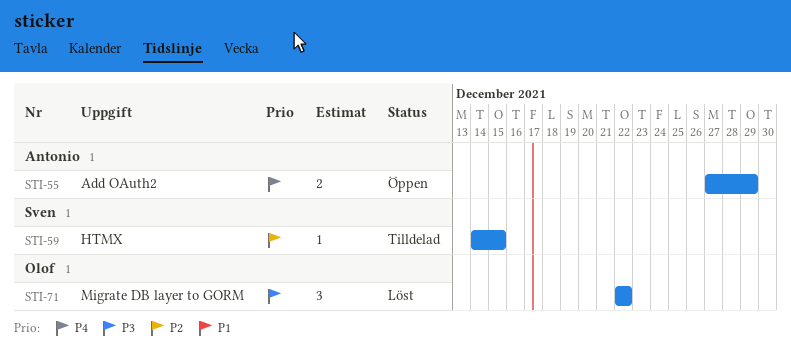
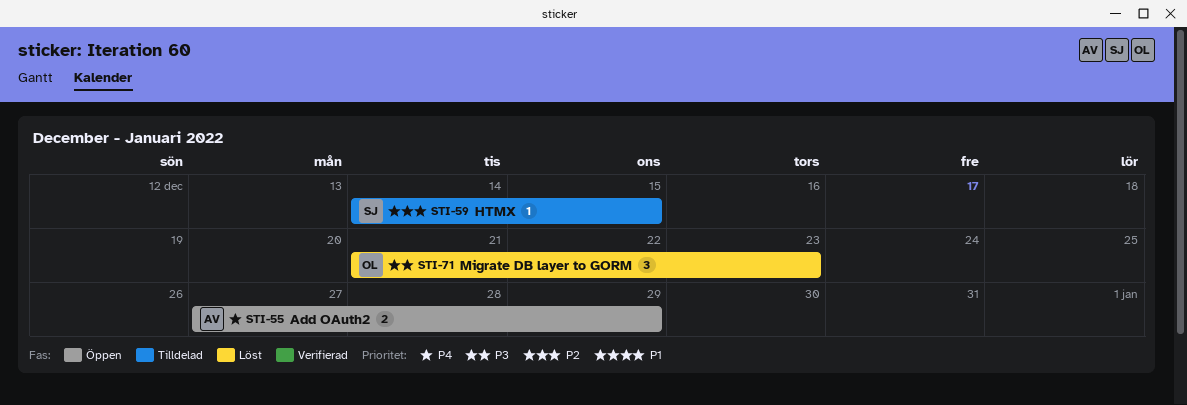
STI-71, start: Dec 22 -> Dec 21
STI-71, due: Dec 22 -> Dec 23

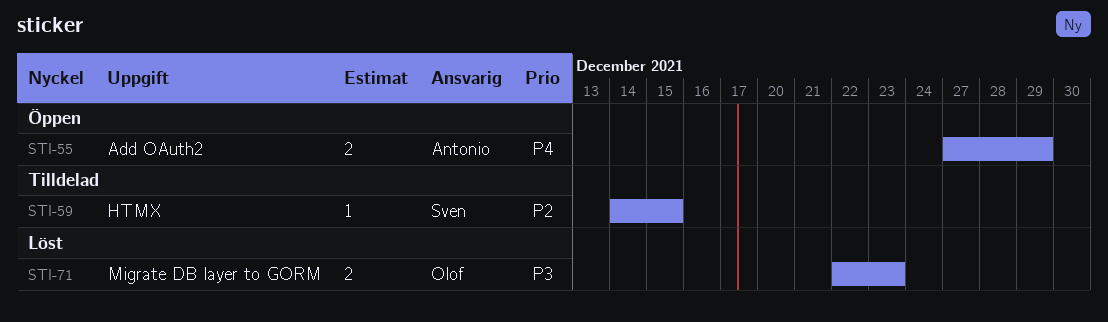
STI-71, estimate: 3 -> 2
STI-71, start: Dec 21 -> Dec 22

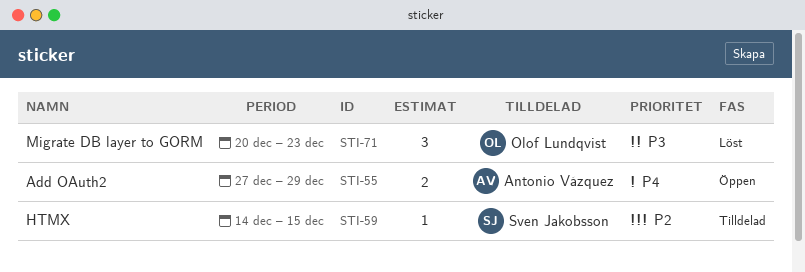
STI-71, estimate: 2 -> 3
STI-71, start: Dec 22 -> Dec 20

